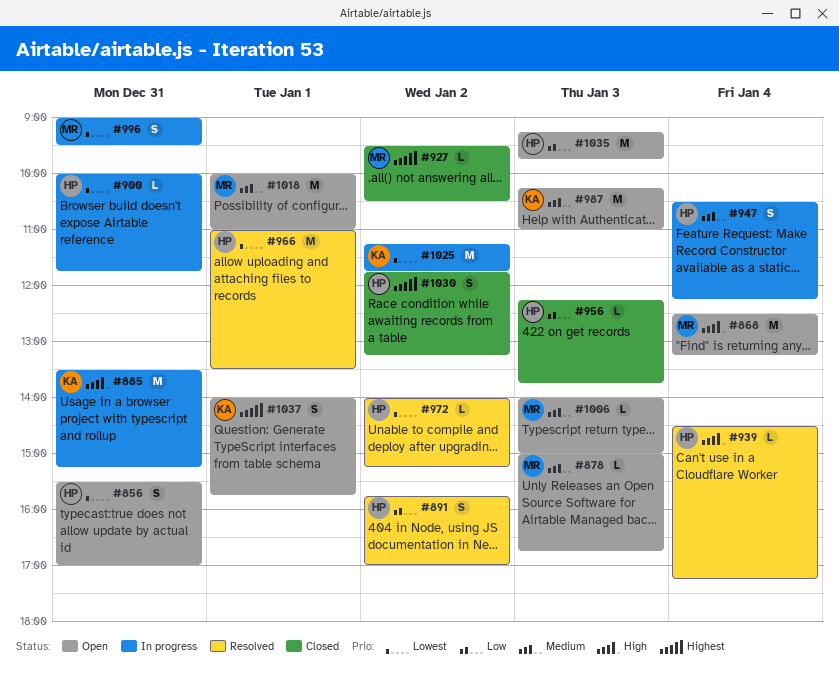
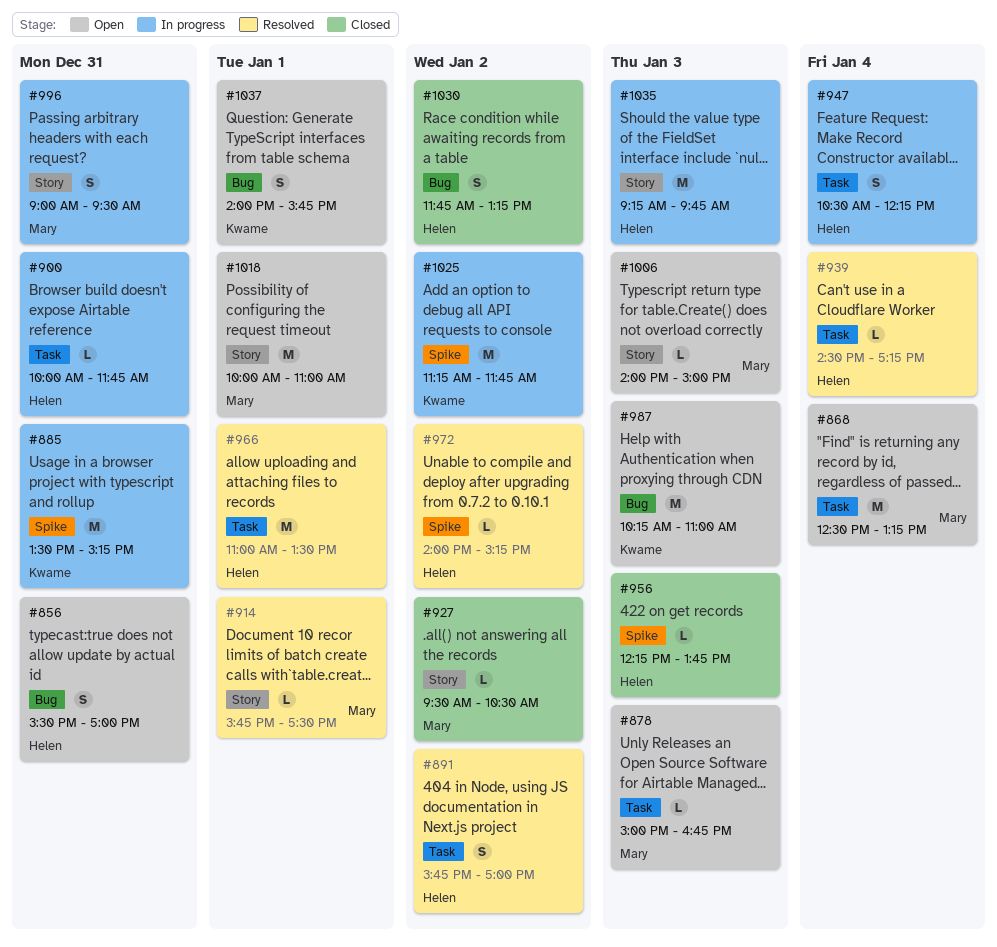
#914: none -> present
#1035, status: Open -> In progress

